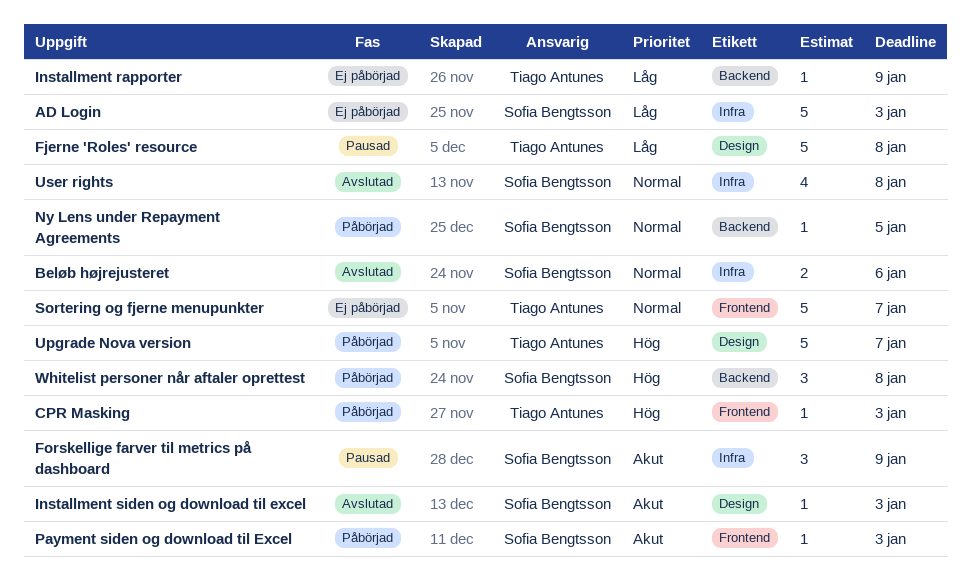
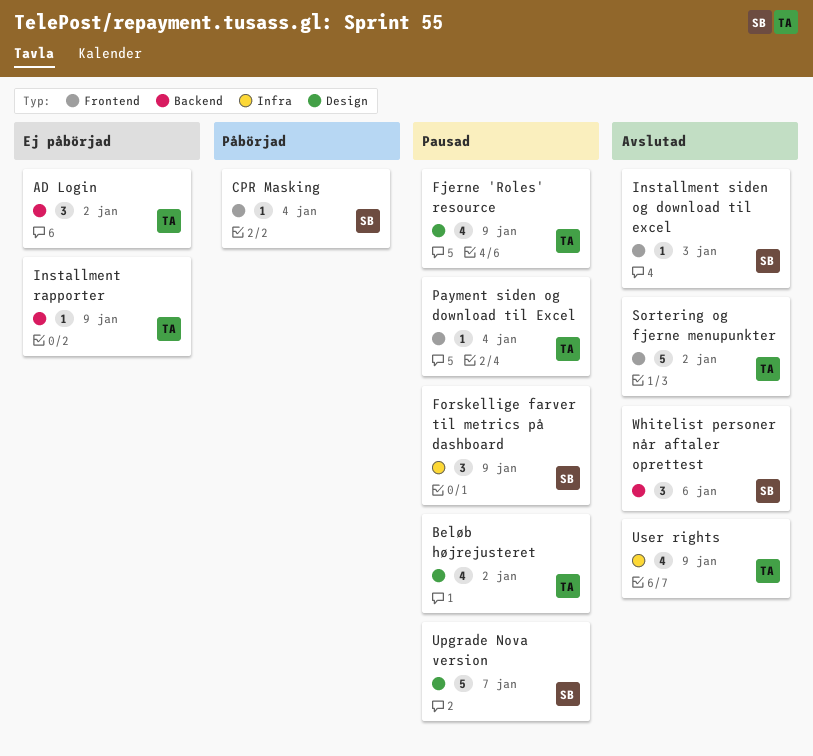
AD Login, owner: Sofia Bengtsson -> Tiago Antunes
AD Login, label: Infra -> Backend
AD Login, estimate: 5 -> 3
AD Login, due: Jan 3 -> Jan 2
Beløb højrejusteret, status: Avslutad -> Pausad
Beløb højrejusteret, owner: Sofia Bengtsson -> Tiago Antunes
Beløb højrejusteret, label: Infra -> Design
Beløb højrejusteret, estimate: 2 -> 4
Beløb højrejusteret, due: Jan 6 -> Jan 2
CPR Masking, owner: Tiago Antunes -> Sofia Bengtsson
CPR Masking, due: Jan 3 -> Jan 4
Fjerne 'Roles' resource, estimate: 5 -> 4
Fjerne 'Roles' resource, due: Jan 8 -> Jan 9
Installment siden og download til excel, label: Design -> Frontend
Ny Lens under Repayment Agreements: present -> none
Payment siden og download til Excel, status: Påbörjad -> Pausad
Payment siden og download til Excel, owner: Sofia Bengtsson -> Tiago Antunes
Payment siden og download til Excel, due: Jan 3 -> Jan 4
Sortering og fjerne menupunkter, status: Ej påbörjad -> Avslutad
Sortering og fjerne menupunkter, due: Jan 7 -> Jan 2
Upgrade Nova version, status: Påbörjad -> Pausad
Upgrade Nova version, owner: Tiago Antunes -> Sofia Bengtsson
User rights, owner: Sofia Bengtsson -> Tiago Antunes
User rights, due: Jan 8 -> Jan 9
Whitelist personer når aftaler oprettest, status: Påbörjad -> Avslutad
Whitelist personer når aftaler oprettest, due: Jan 8 -> Jan 6

